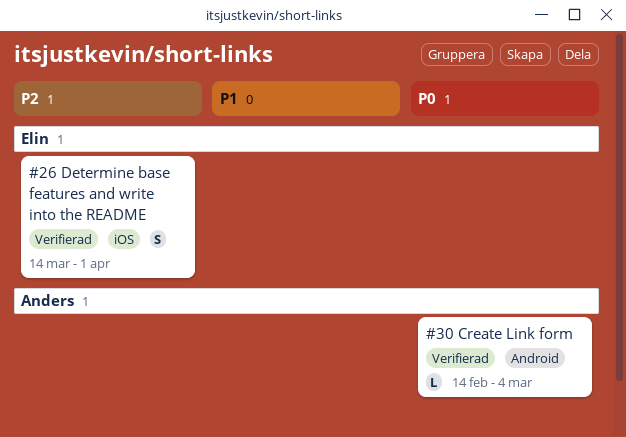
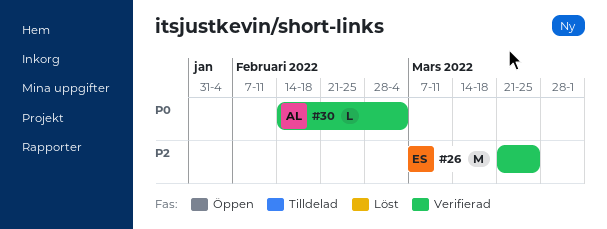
#26, estimate: S -> M
#26, start: Mar 14 -> Mar 21
#26, due: Apr 1 -> Mar 25

